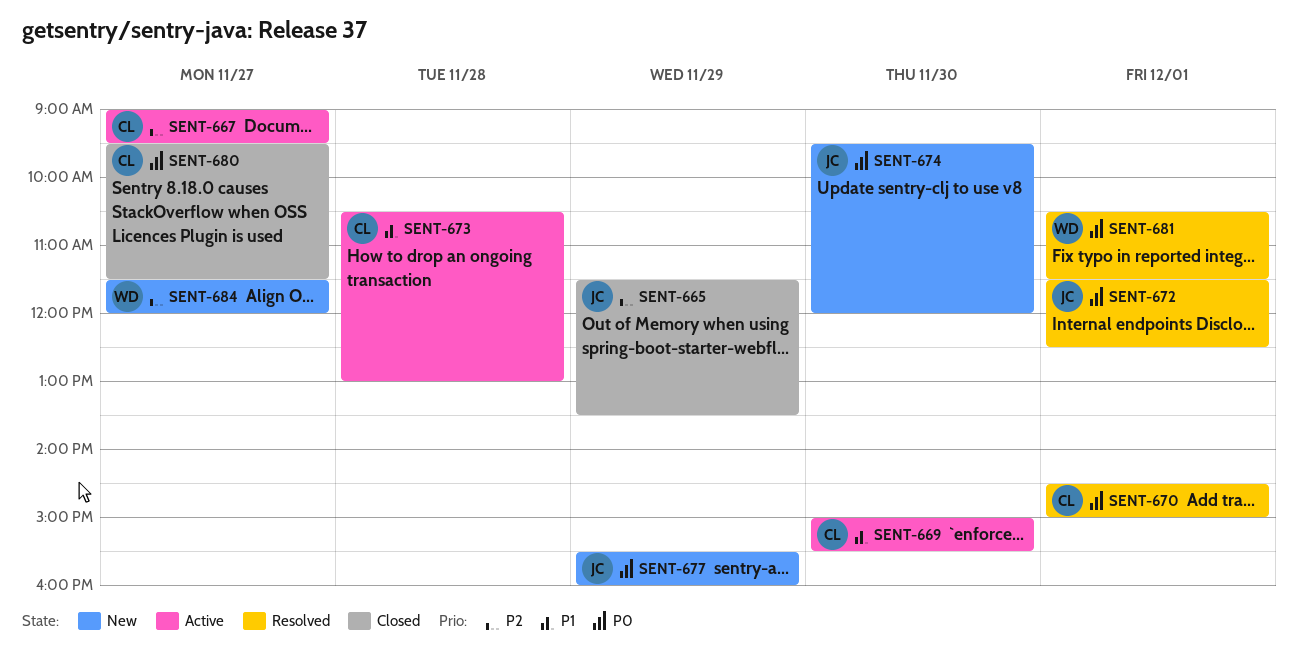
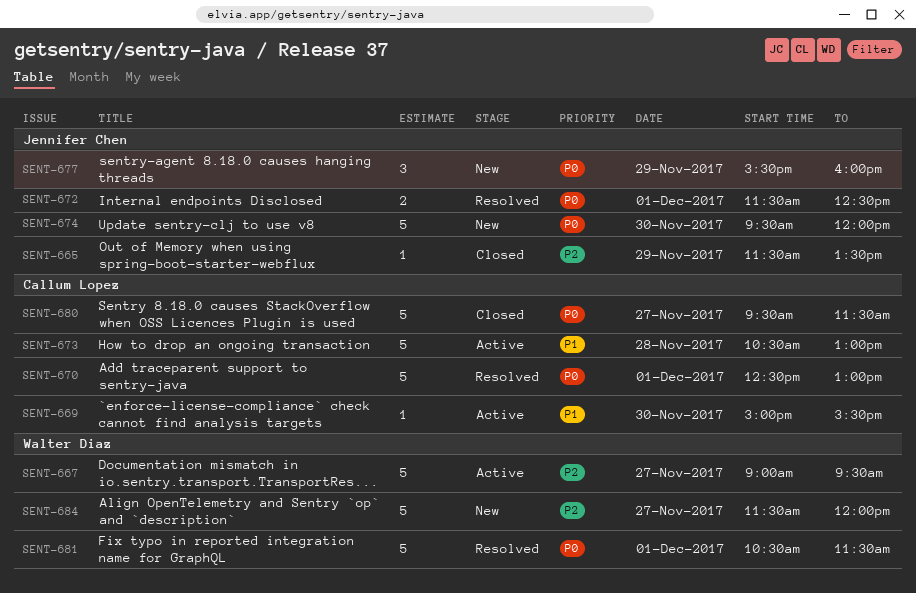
SENT-667, owner: Callum Lopez -> Walter Diaz
SENT-670, begins: 14:30 -> 12:30
SENT-670, ends: 15:00 -> 13:00

